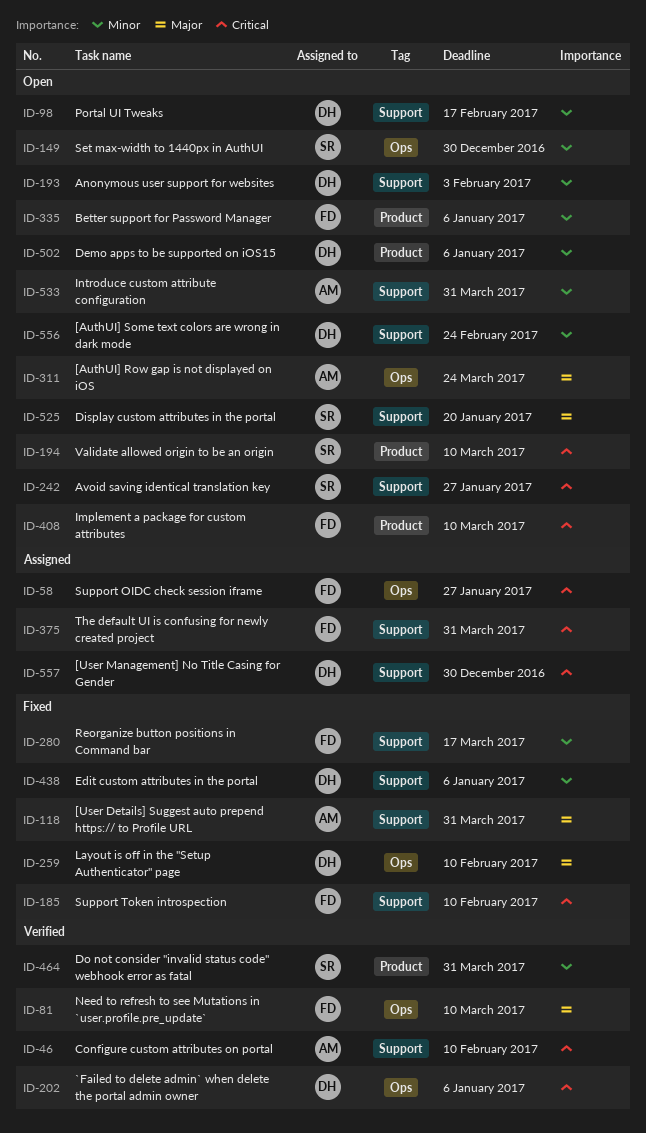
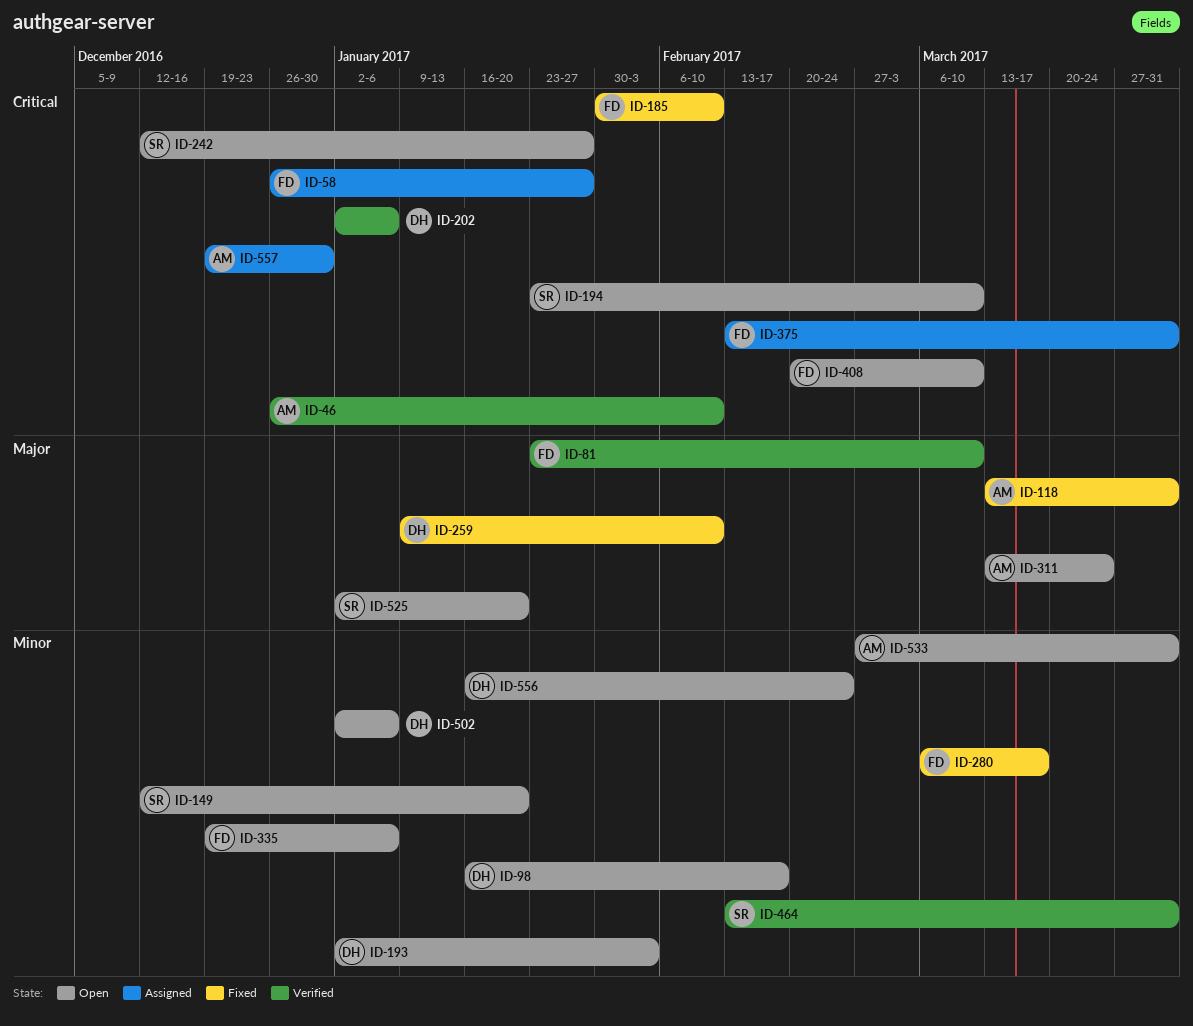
ID-149, due: Dec 30 -> Jan 20
ID-438: present -> none
ID-557, owner: DH -> AM

